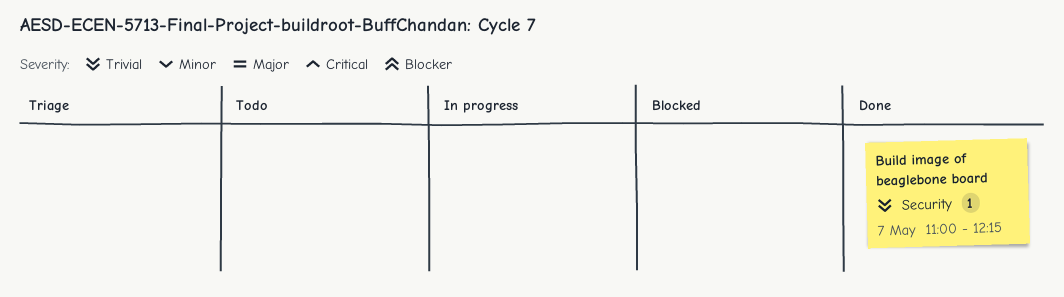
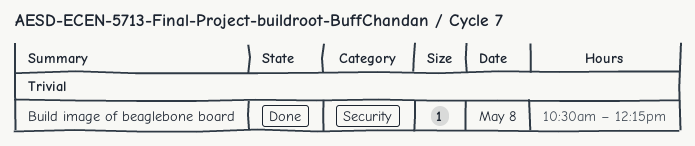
Build image of beaglebone board, day: May 7 -> May 8
Build image of beaglebone board, begins: 11:00 -> 10:30

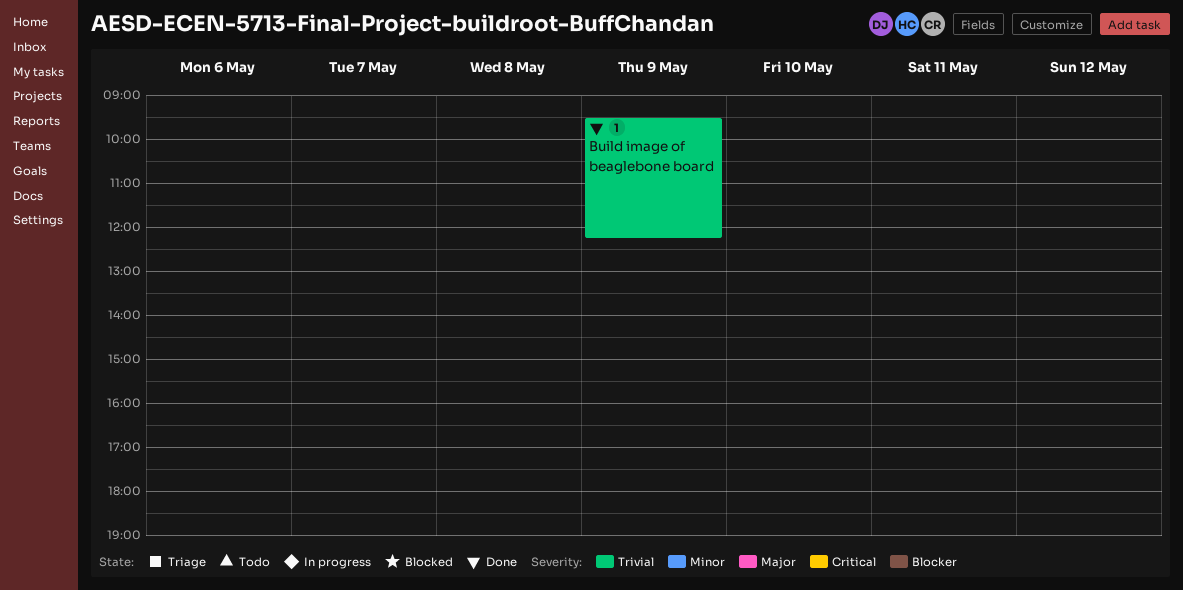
Build image of beaglebone board, day: May 8 -> May 9
Build image of beaglebone board, begins: 10:30 -> 09:30

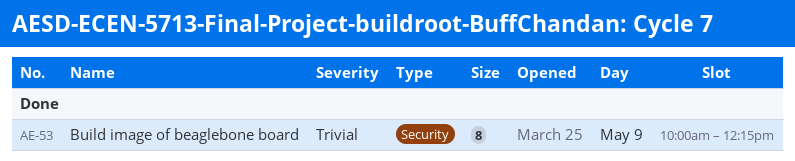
Build image of beaglebone board, estimate: 1 -> 8
Build image of beaglebone board, begins: 09:30 -> 10:00

